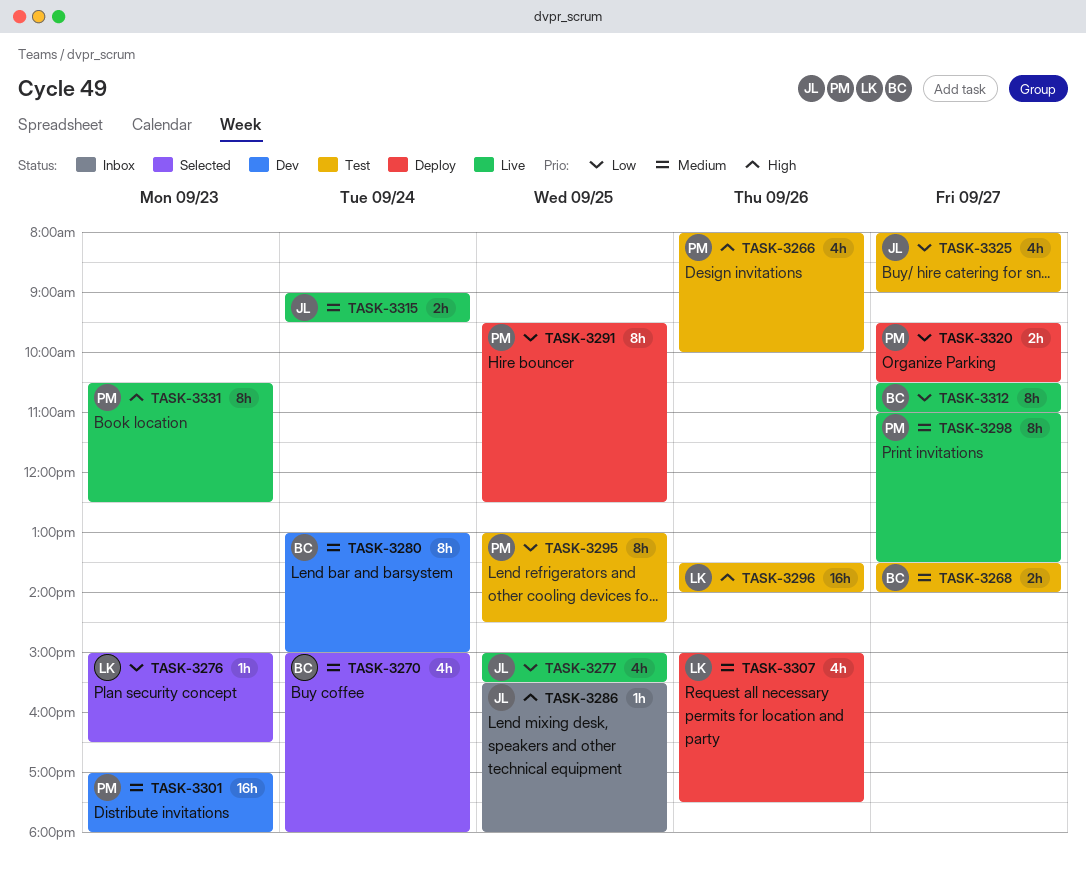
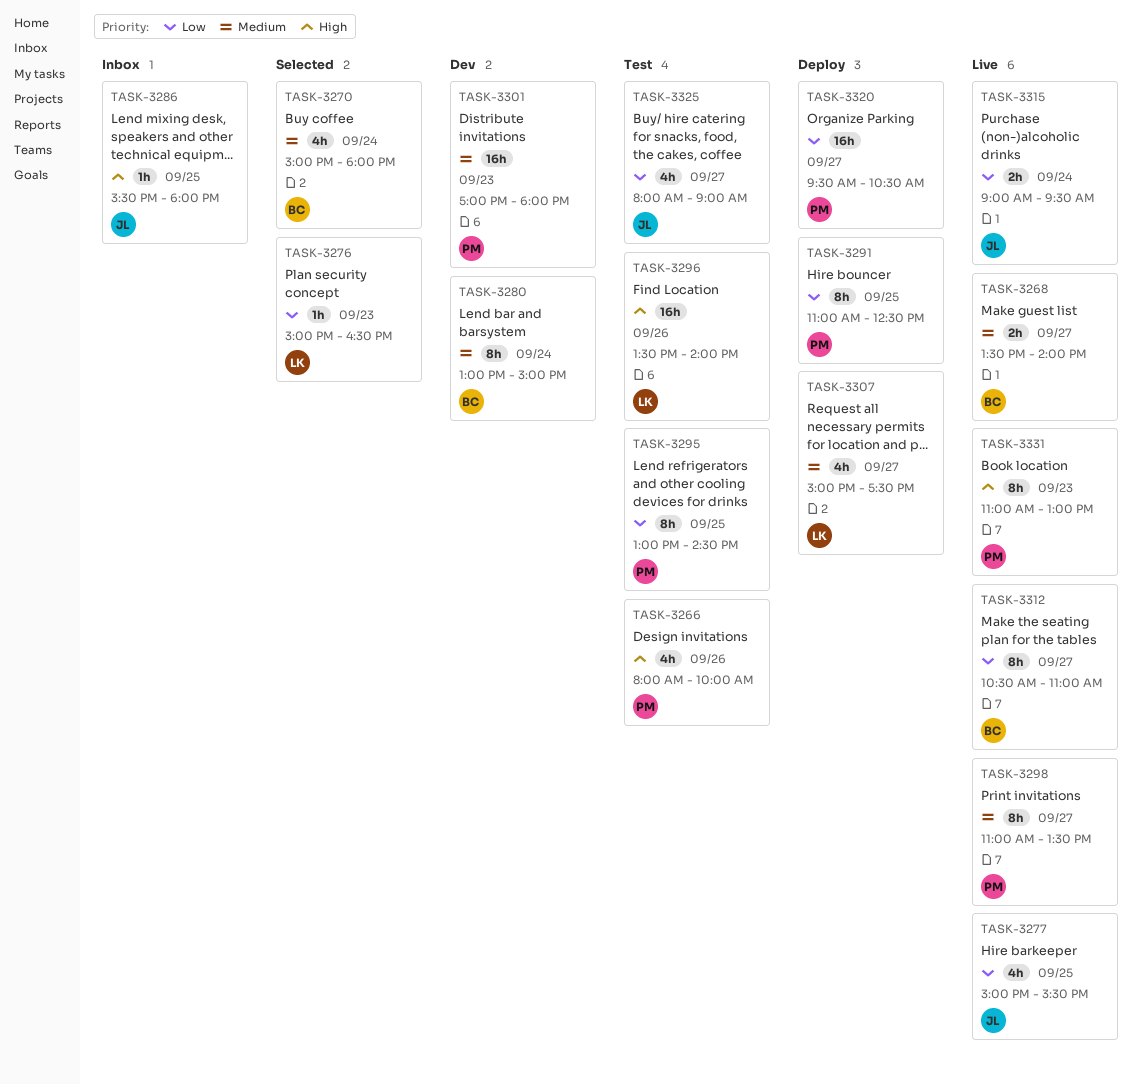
TASK-3268, status: Test -> Live
TASK-3291, begins: 09:30 -> 11:00
TASK-3307, day: Sep 26 -> Sep 27
TASK-3315, priority: Medium -> Low
TASK-3320, estimate: 2h -> 16h
TASK-3331, begins: 10:30 -> 11:00
TASK-3331, ends: 12:30 -> 13:00

